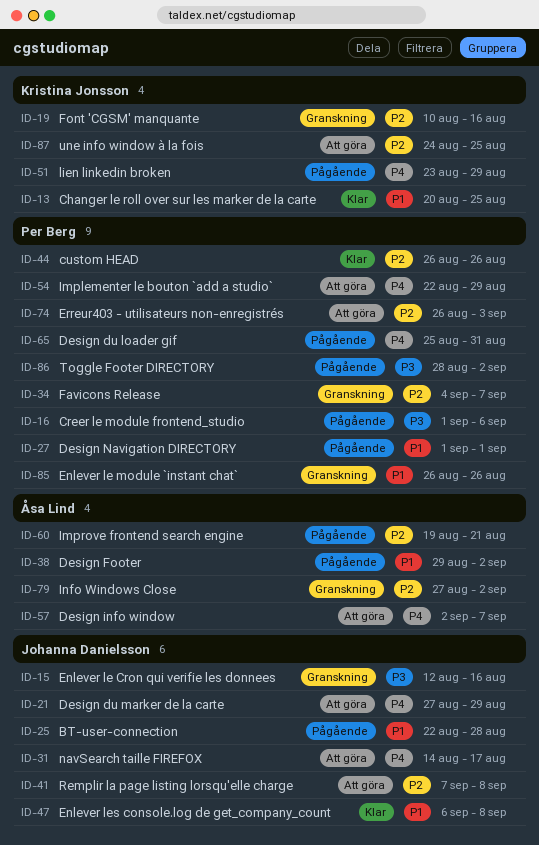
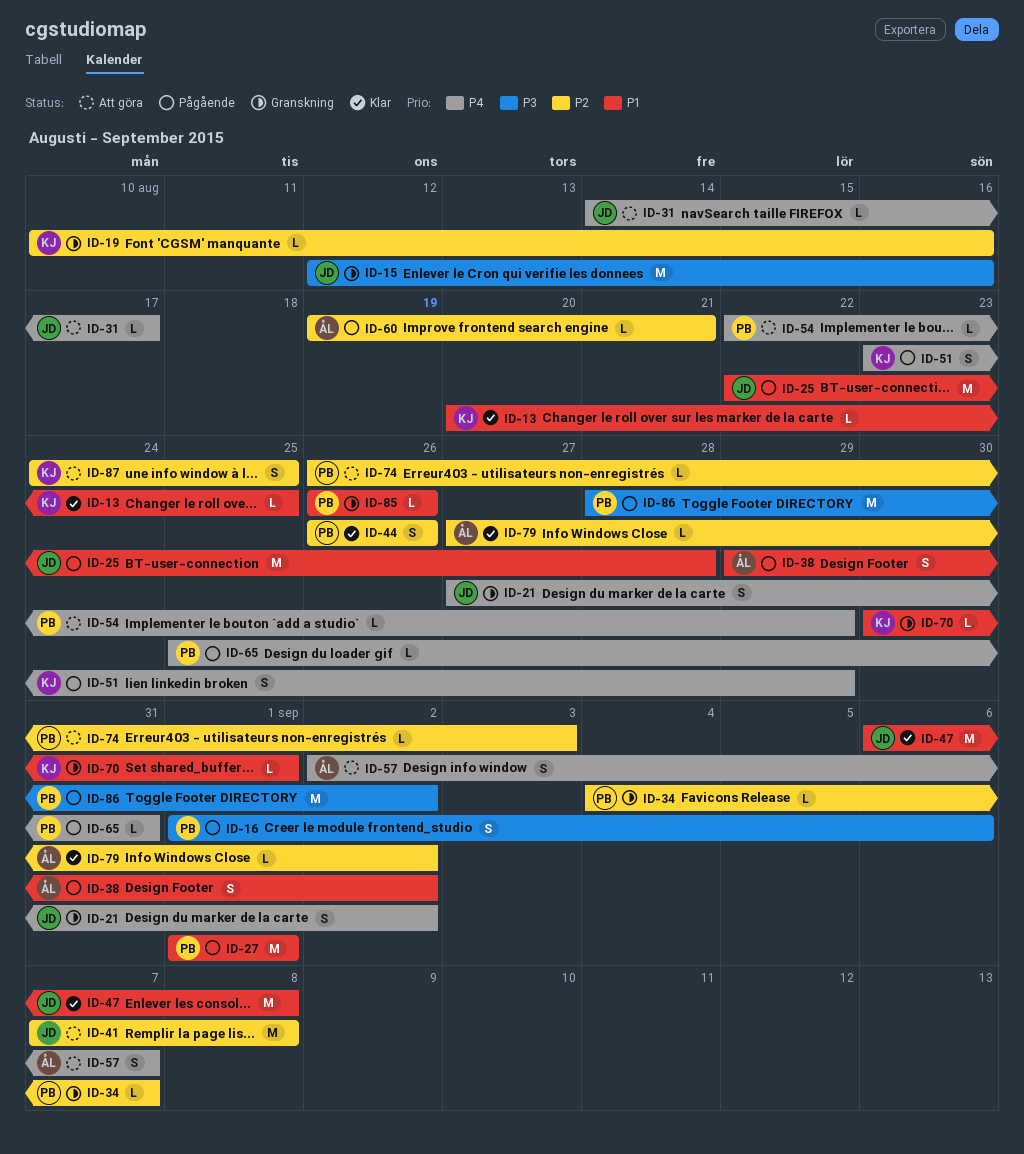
ID-21, status: Att göra -> Granskning
ID-21, due: Aug 29 -> Sep 2
ID-70: none -> present
ID-79, status: Granskning -> Klar

